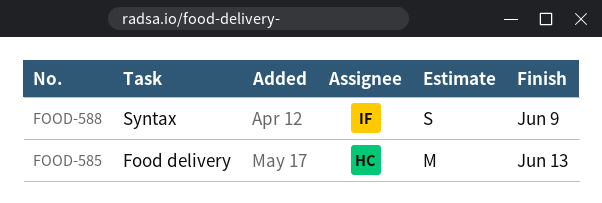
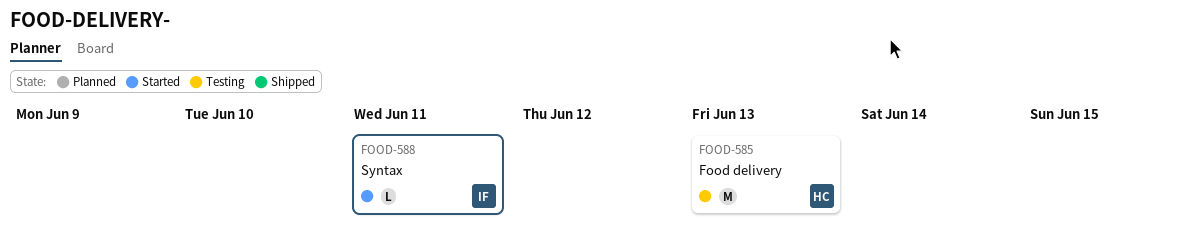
FOOD-588, estimate: S -> L
FOOD-588, due: Jun 9 -> Jun 11

